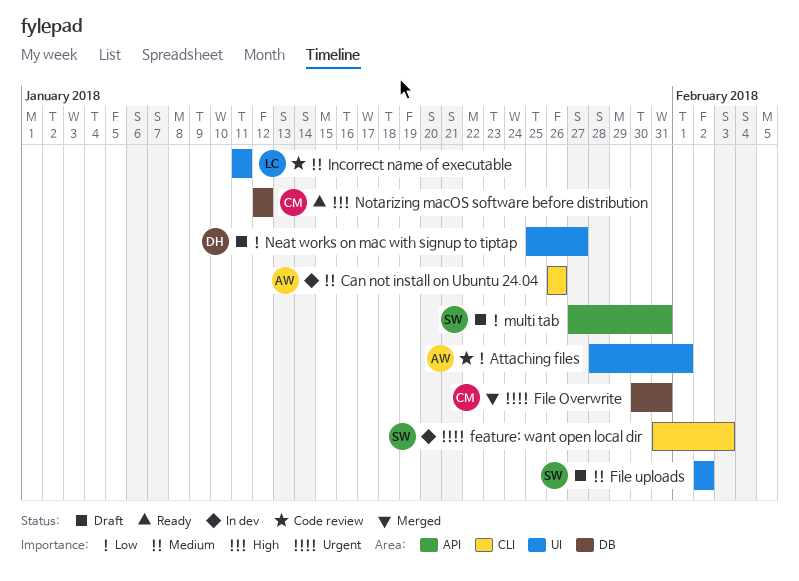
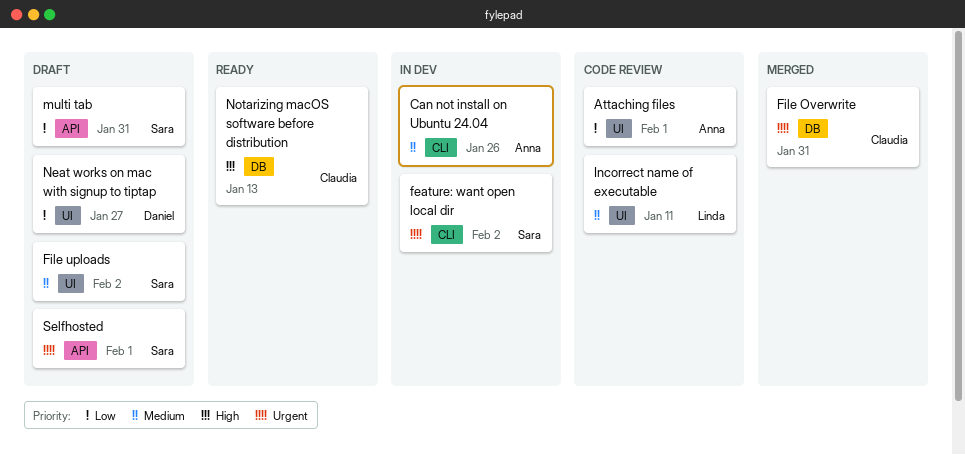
feature: want open local dir, due: Feb 3 -> Feb 2
Notarizing macOS software before distribution, due: Jan 12 -> Jan 13
Selfhosted: none -> present

